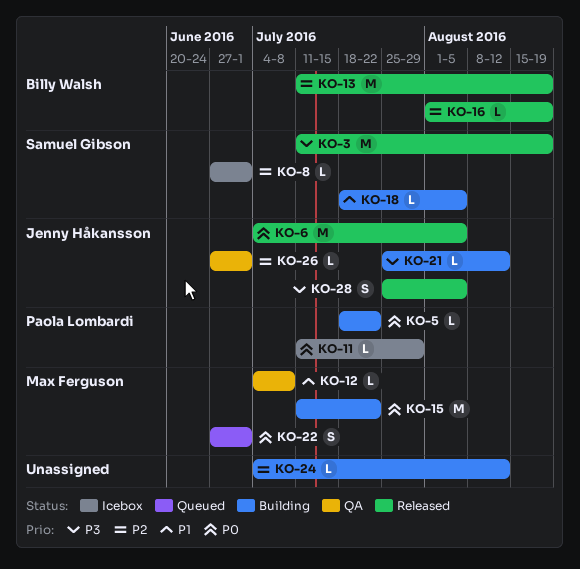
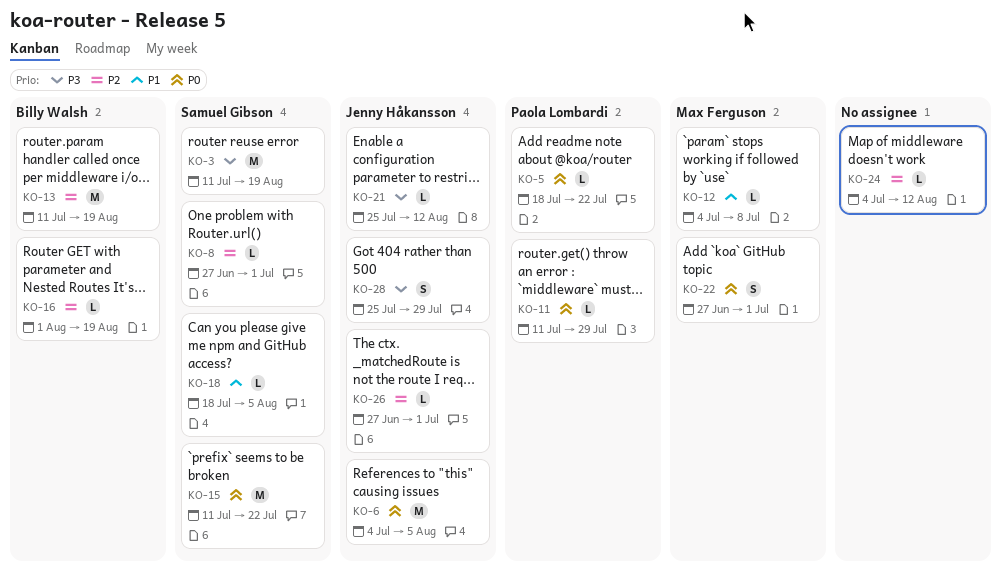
KO-15, owner: Max Ferguson -> Samuel Gibson
KO-28, due: Aug 5 -> Jul 29

